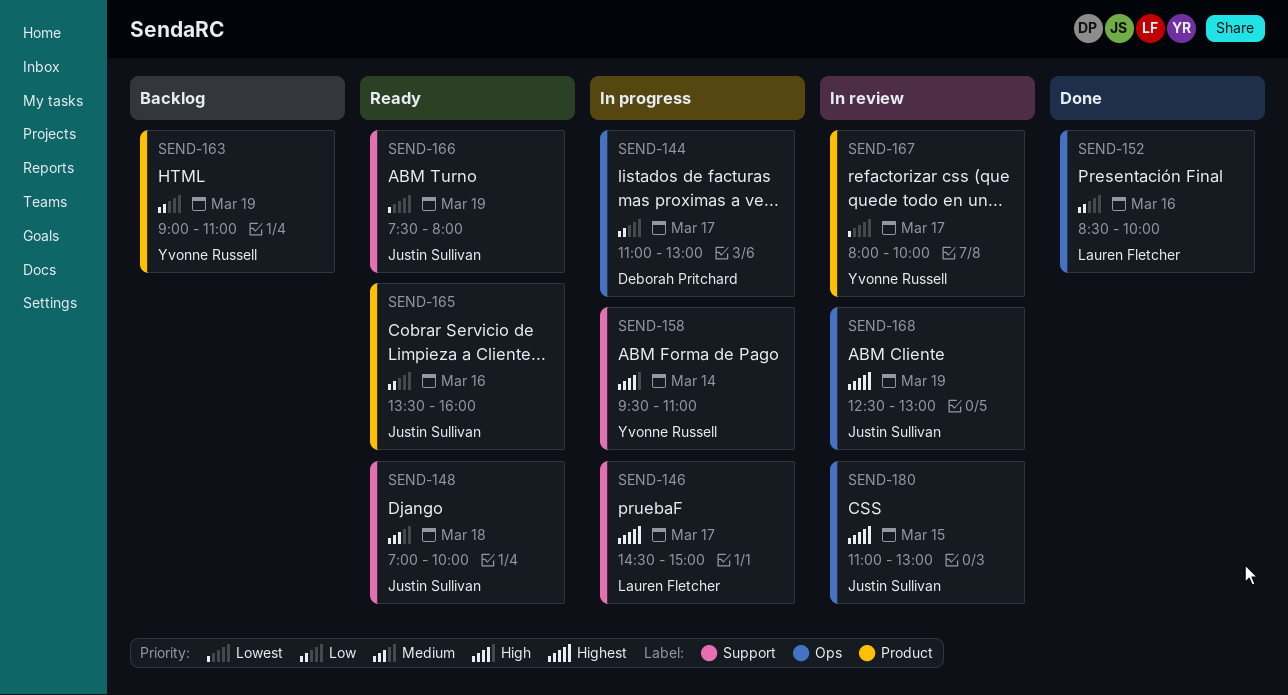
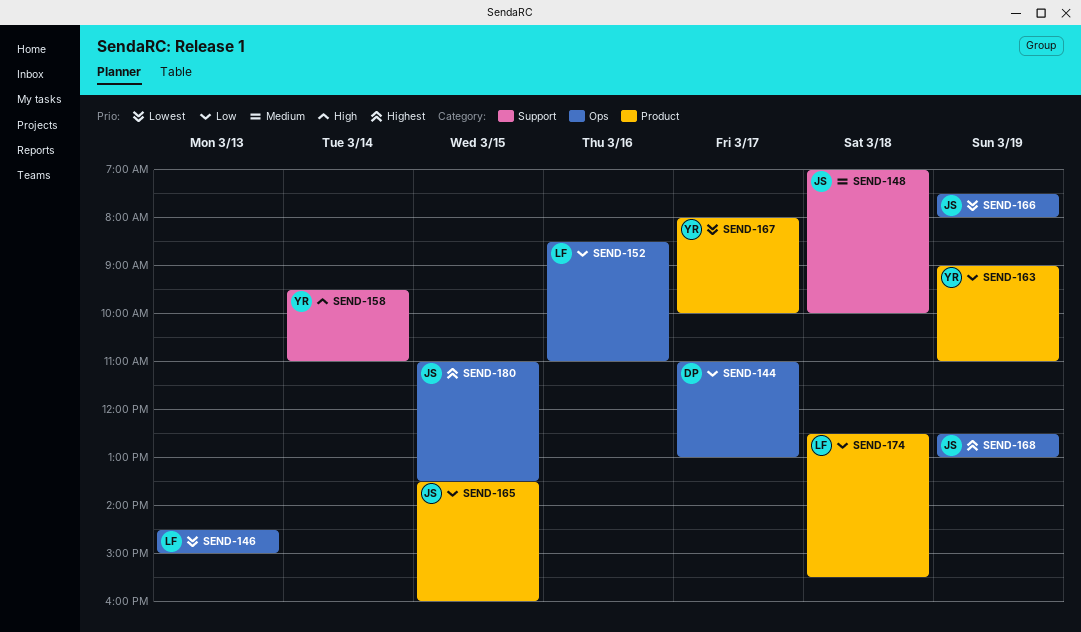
SEND-146, priority: Highest -> Lowest
SEND-146, label: Support -> Ops
SEND-146, day: Mar 17 -> Mar 13
SEND-152, ends: 10:00 -> 11:00
SEND-165, day: Mar 16 -> Mar 15
SEND-166, label: Support -> Ops
SEND-174: none -> present
SEND-180, ends: 13:00 -> 13:30

